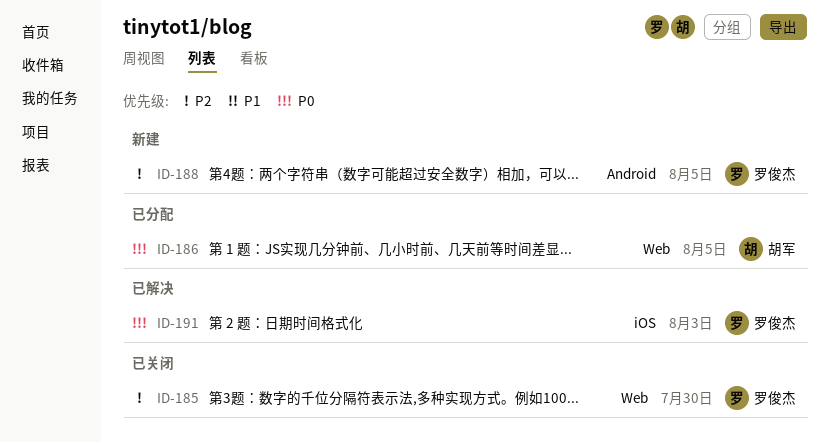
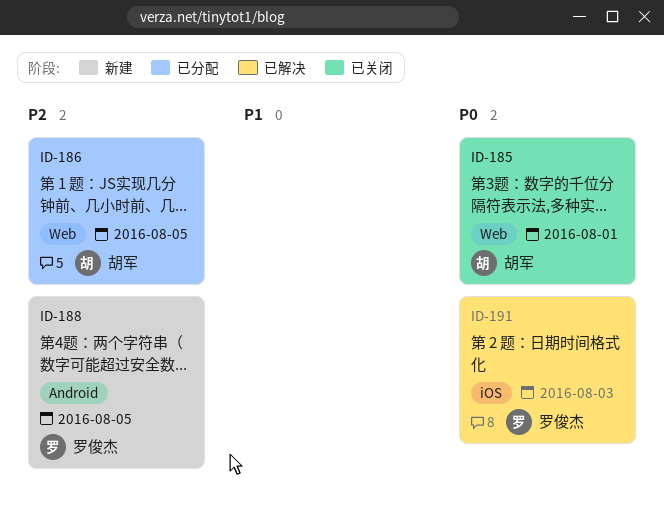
ID-185, owner: 罗俊杰 -> 胡军
ID-185, priority: P2 -> P0
ID-185, due: Jul 30 -> Aug 1
ID-186, priority: P0 -> P2

